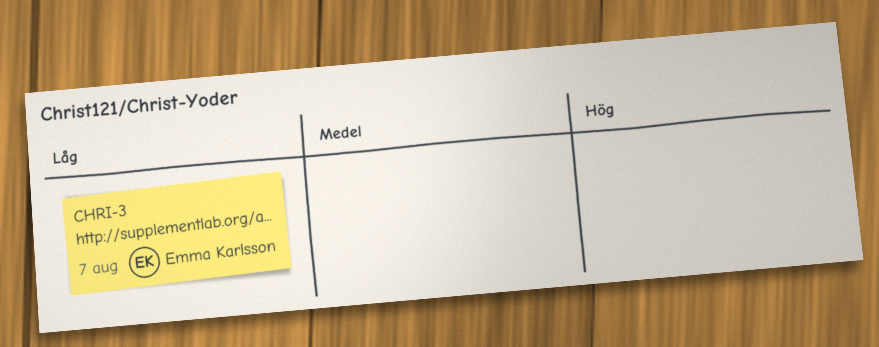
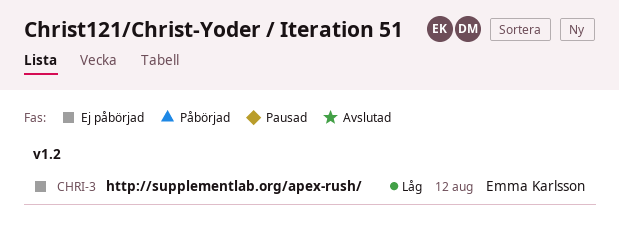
CHRI-3, due: Aug 7 -> Aug 12

